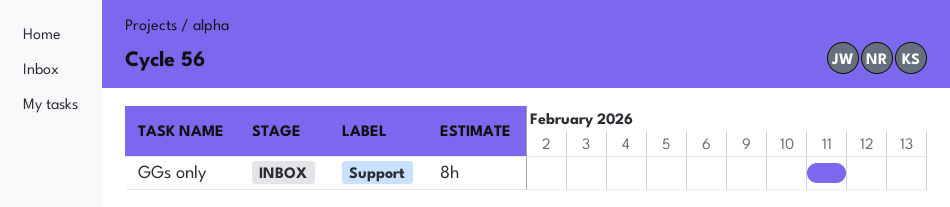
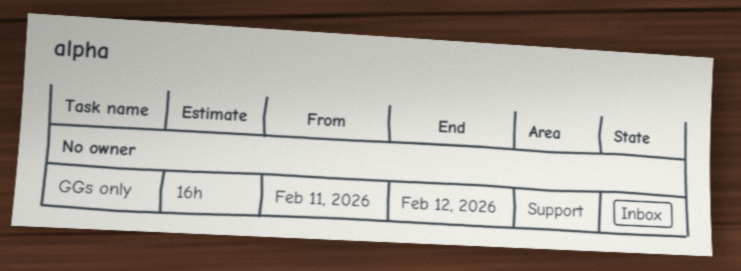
GGs only, estimate: 8h -> 16h
GGs only, due: Feb 11 -> Feb 12

